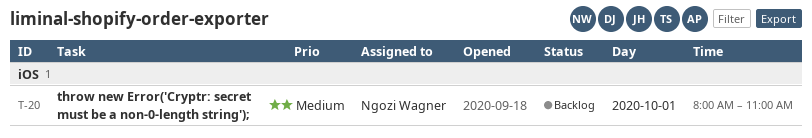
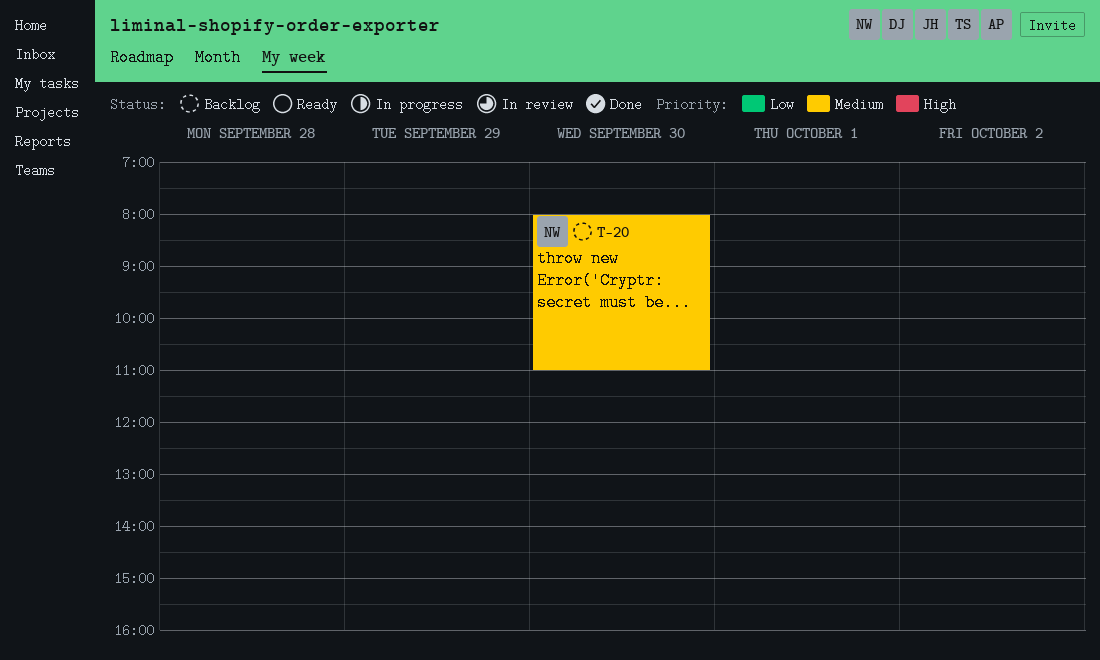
T-20, day: Oct 1 -> Sep 30

